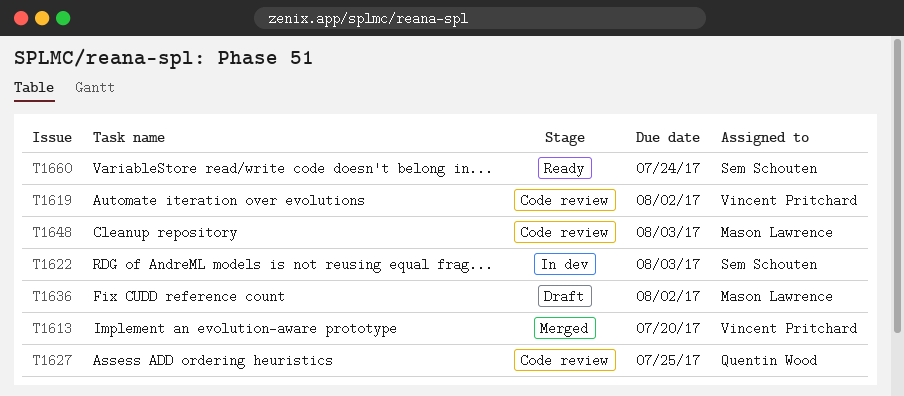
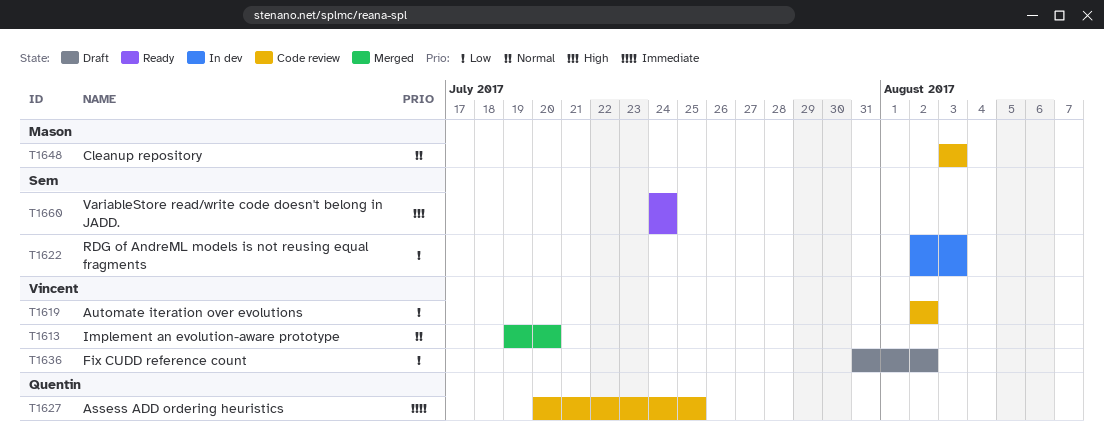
T1636, owner: Mason Lawrence -> Vincent Pritchard

